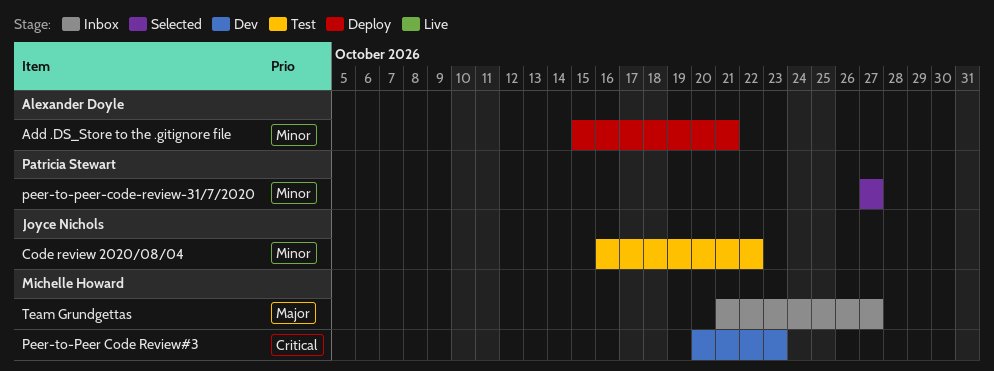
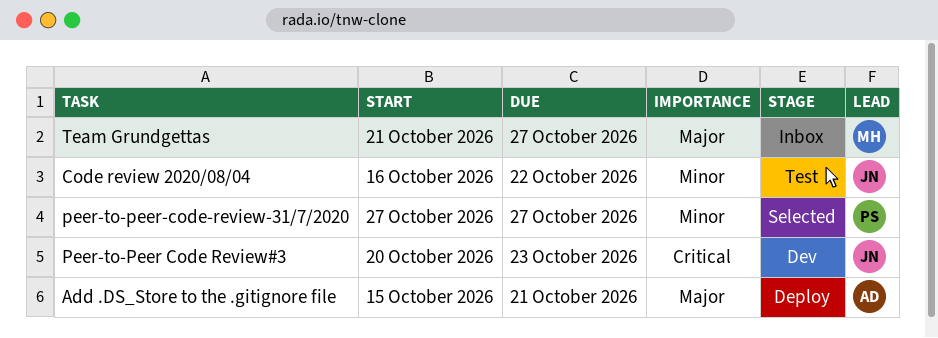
Add .DS_Store to the .gitignore file, priority: Minor -> Major
Peer-to-Peer Code Review#3, owner: Michelle Howard -> Joyce Nichols

